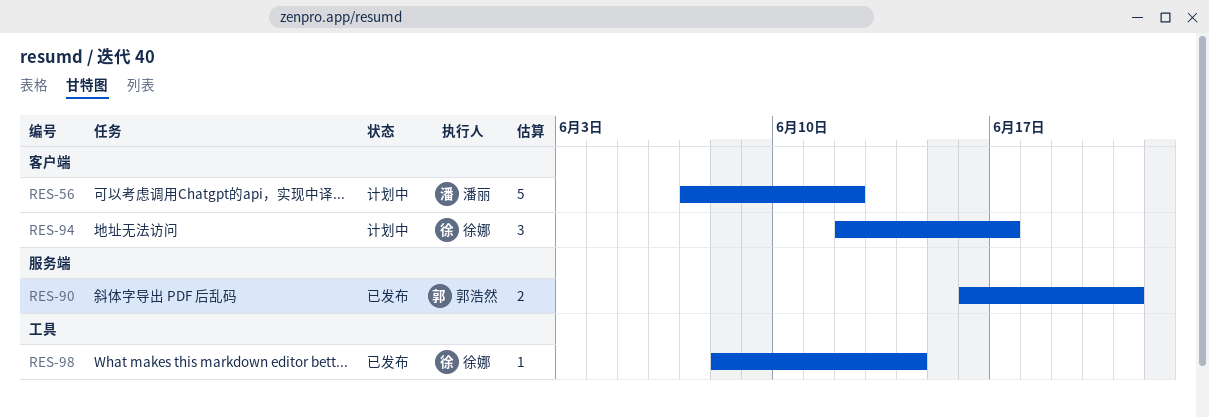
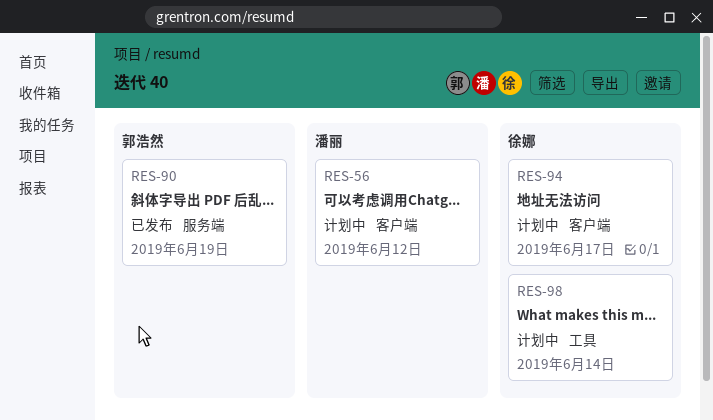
RES-90, due: Jun 21 -> Jun 19
RES-98, status: 已发布 -> 计划中

